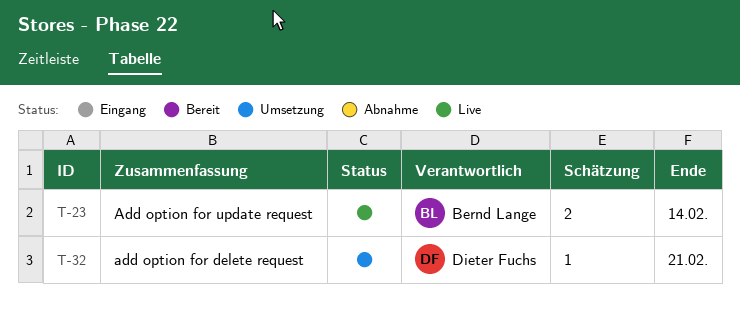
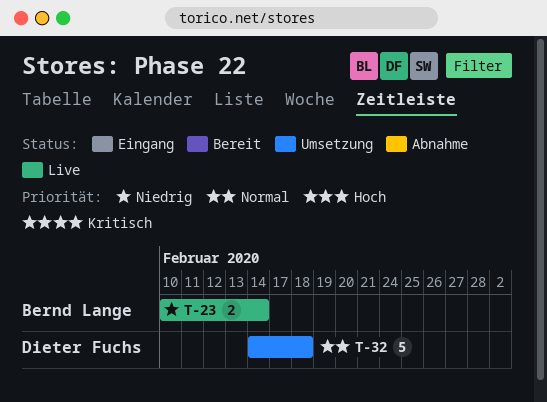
T-32, estimate: 1 -> 5
T-32, due: Feb 21 -> Feb 18

